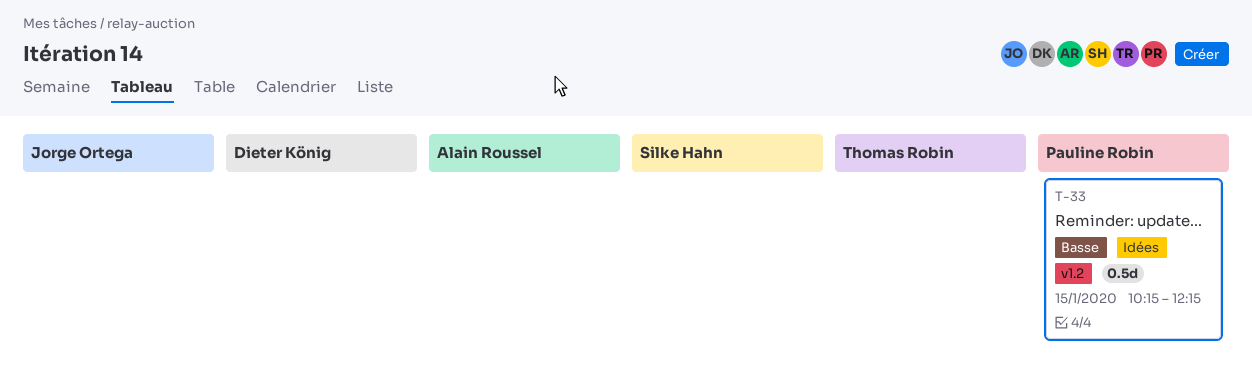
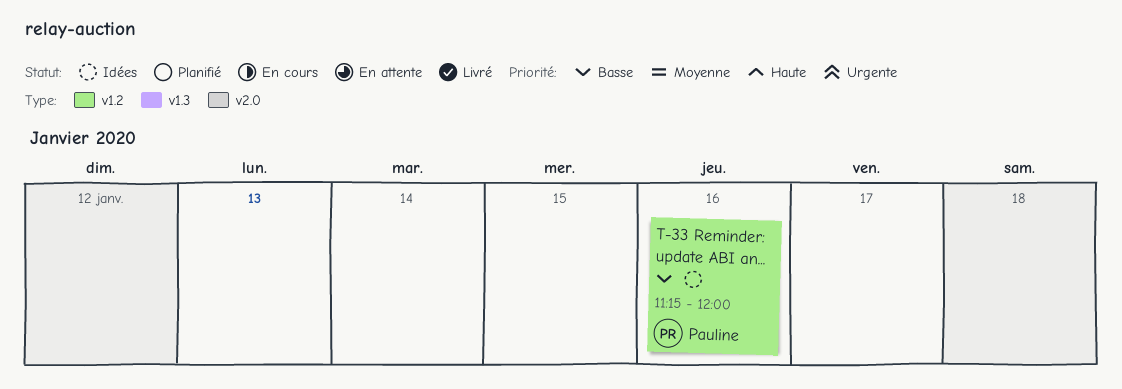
T-33, day: Jan 15 -> Jan 16
T-33, begins: 10:15 -> 11:15
T-33, ends: 12:15 -> 12:00

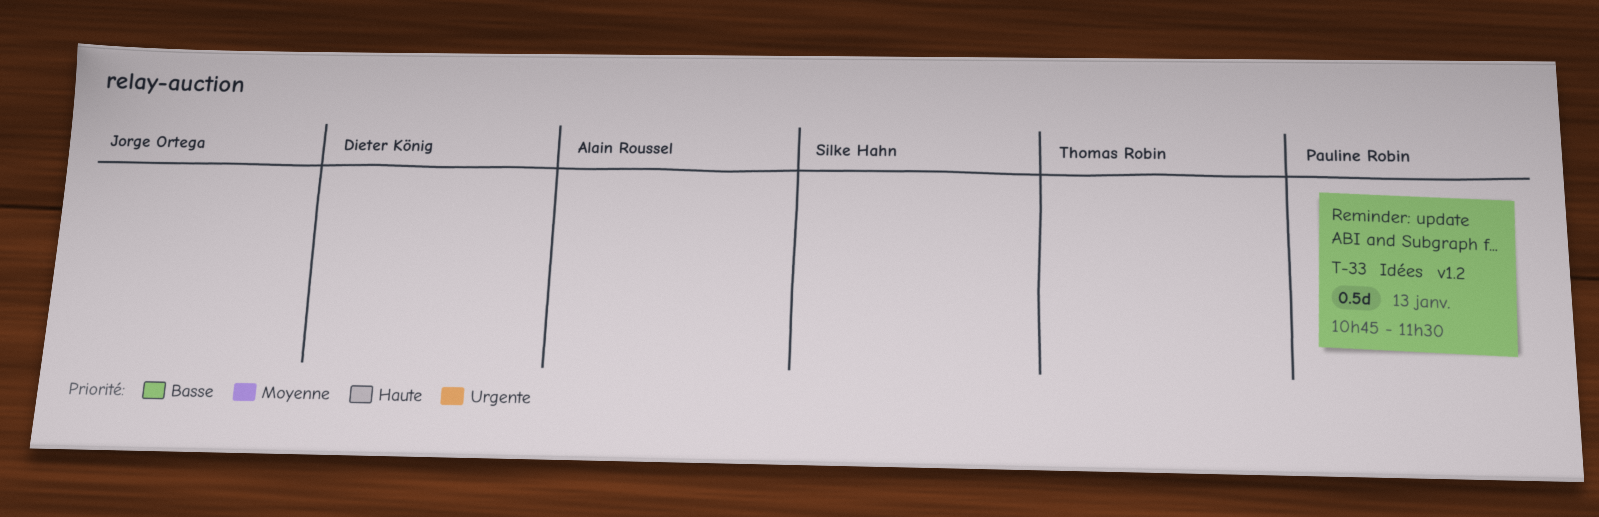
T-33, day: Jan 16 -> Jan 13
T-33, begins: 11:15 -> 10:45
T-33, ends: 12:00 -> 11:30

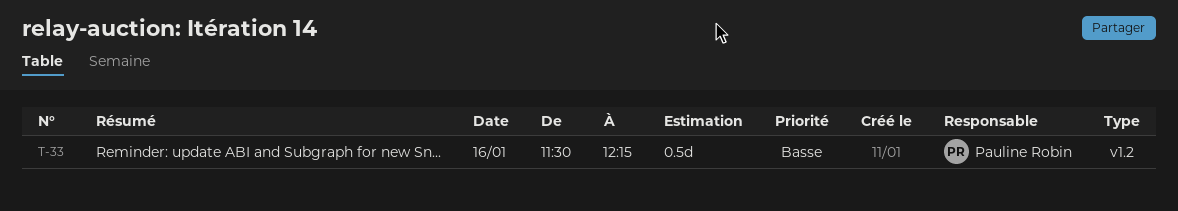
T-33, day: Jan 13 -> Jan 16
T-33, begins: 10:45 -> 11:30
T-33, ends: 11:30 -> 12:15

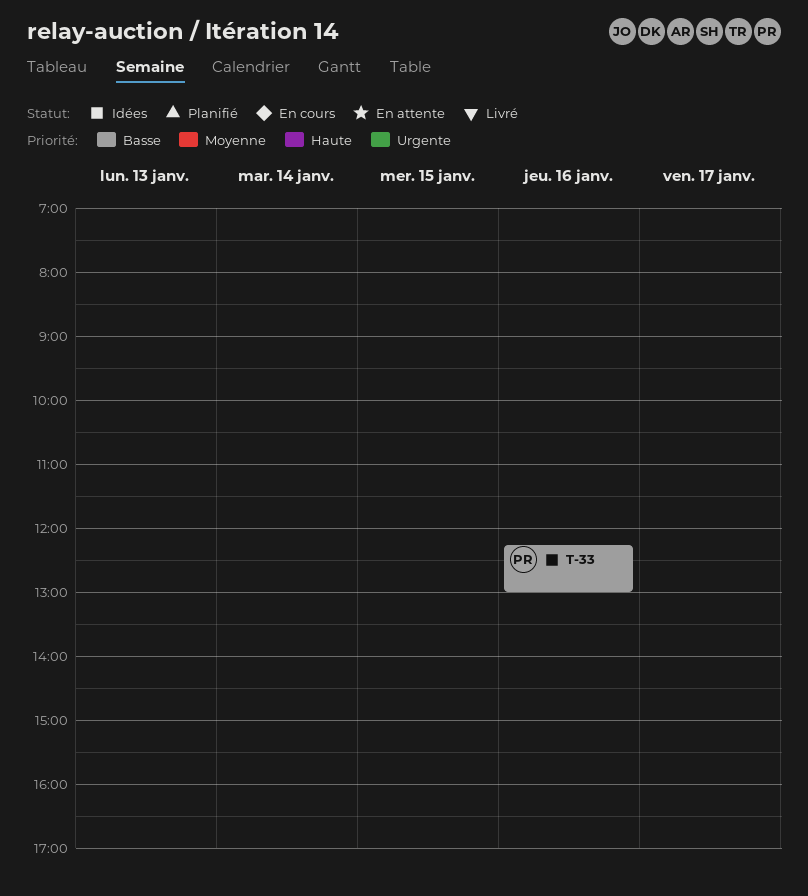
T-33, begins: 11:30 -> 12:15
T-33, ends: 12:15 -> 13:00

